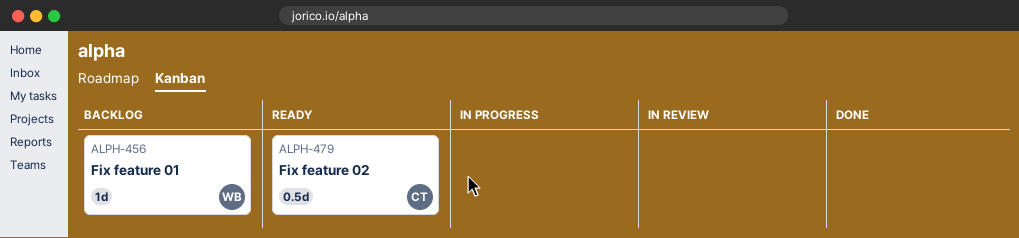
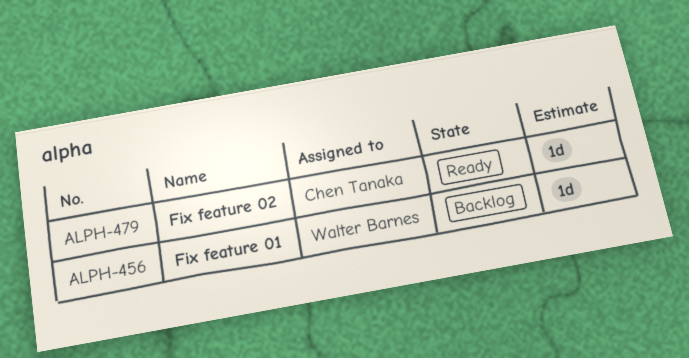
ALPH-479, estimate: 0.5d -> 1d

